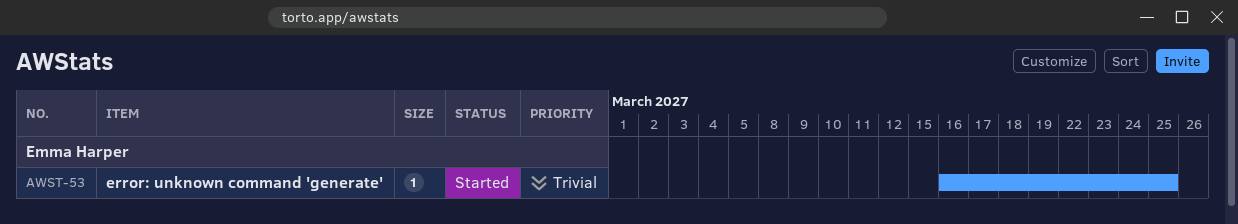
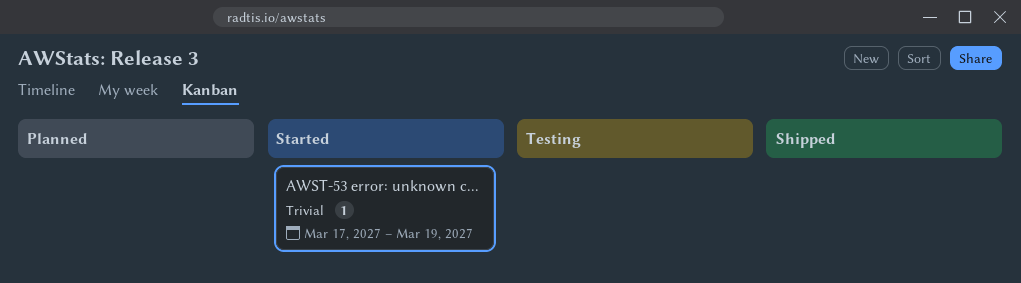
AWST-53, start: Mar 16 -> Mar 17
AWST-53, due: Mar 25 -> Mar 19

